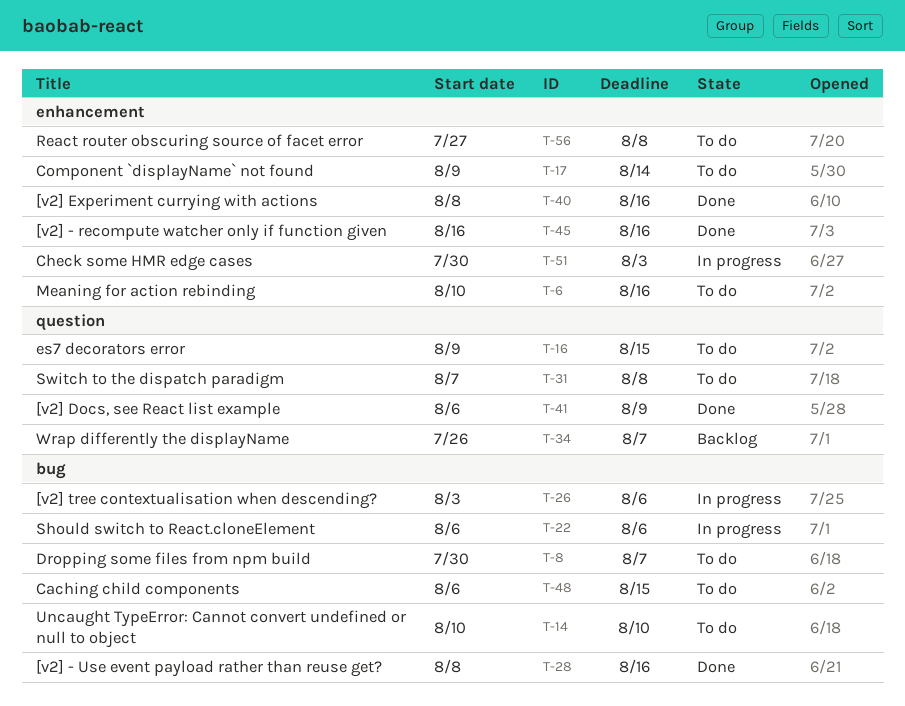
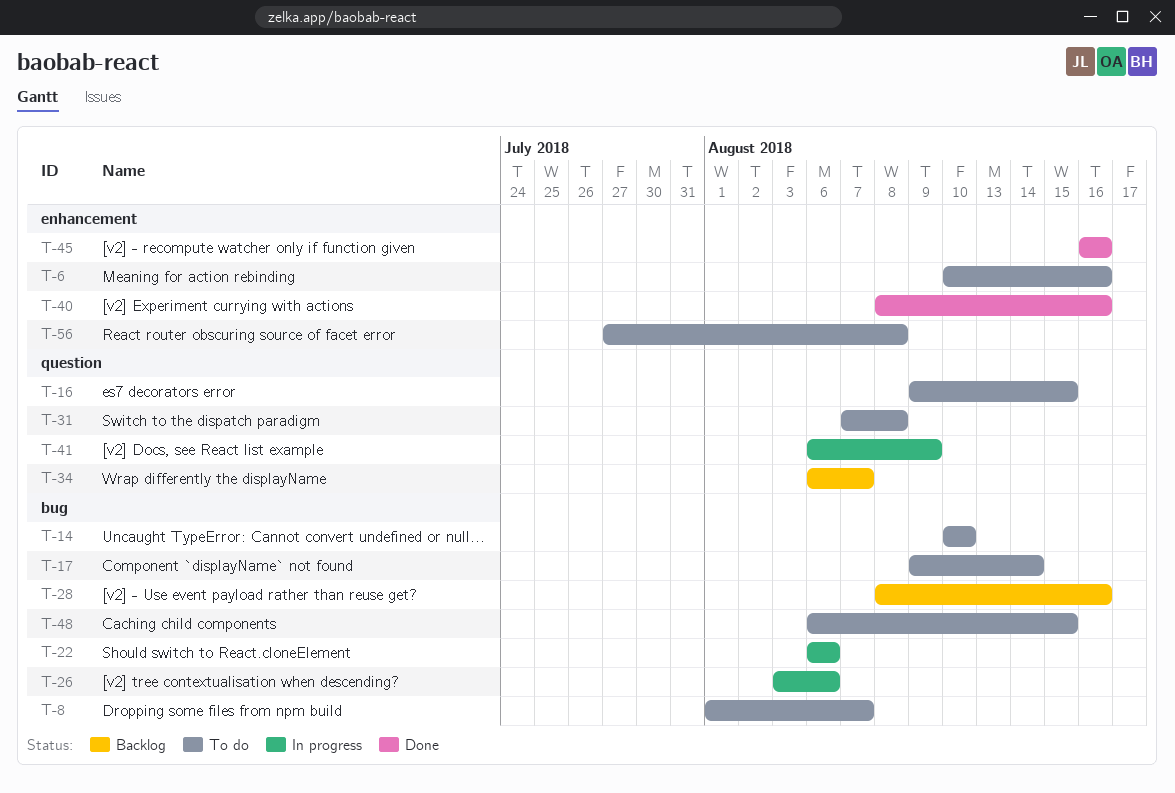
T-8, start: Jul 30 -> Aug 1
T-17, label: enhancement -> bug
T-28, status: Done -> Backlog
T-34, start: Jul 26 -> Aug 6
T-41, status: Done -> In progress
T-51: present -> none

